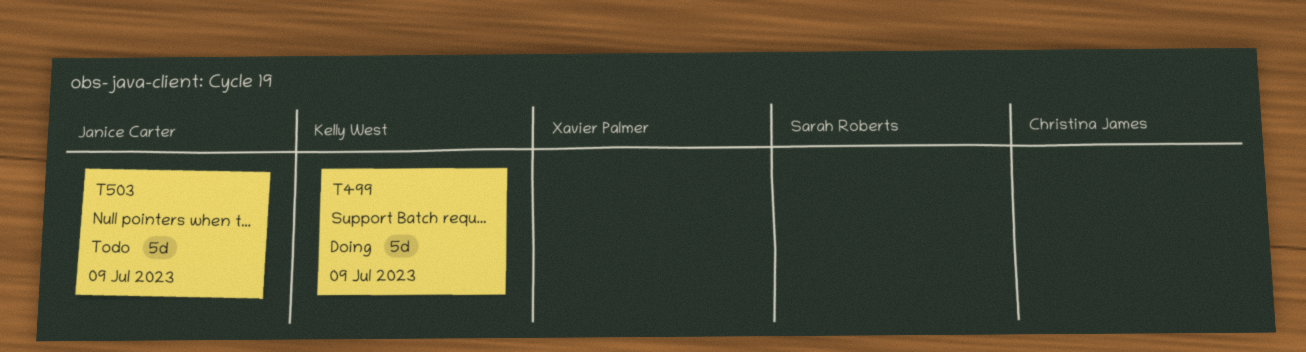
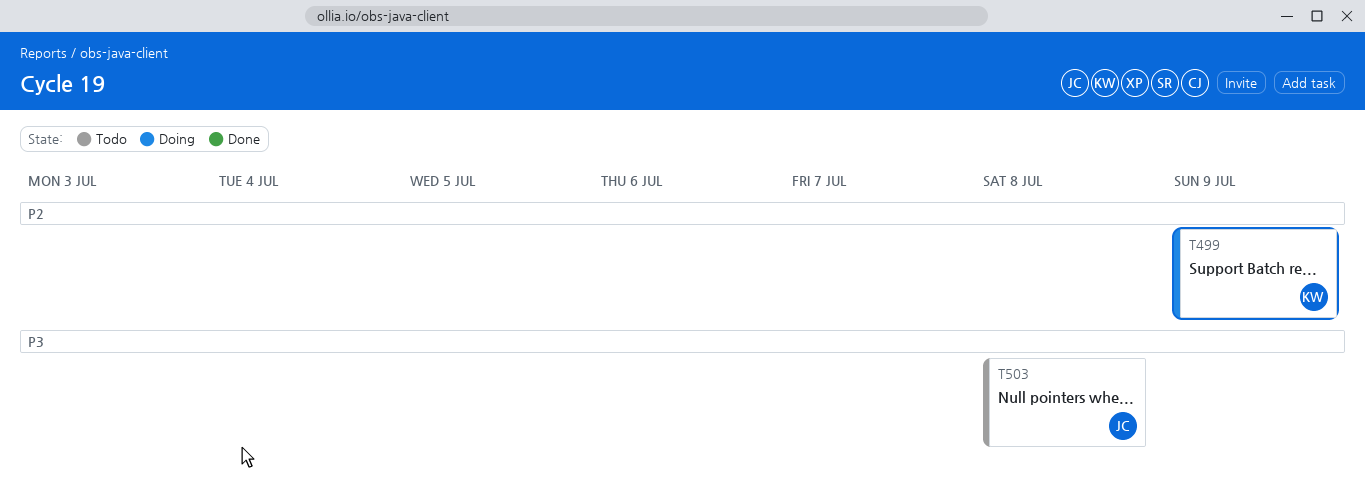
T503, due: Jul 9 -> Jul 8

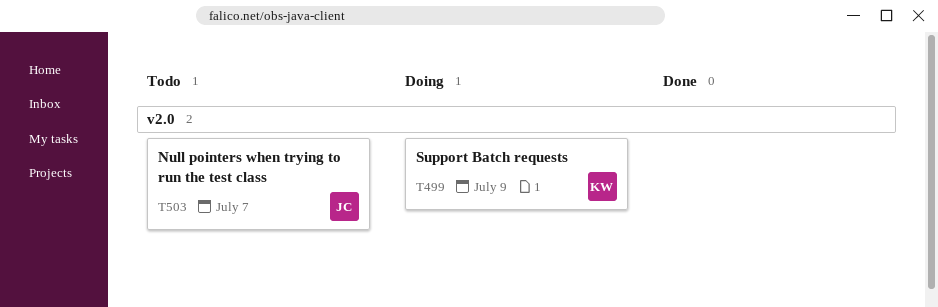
T503, due: Jul 8 -> Jul 7

